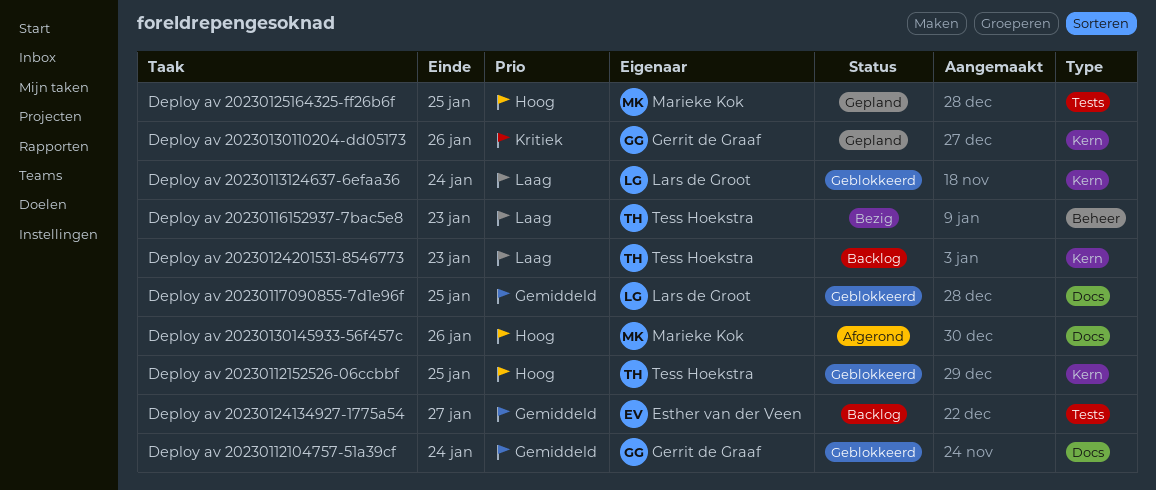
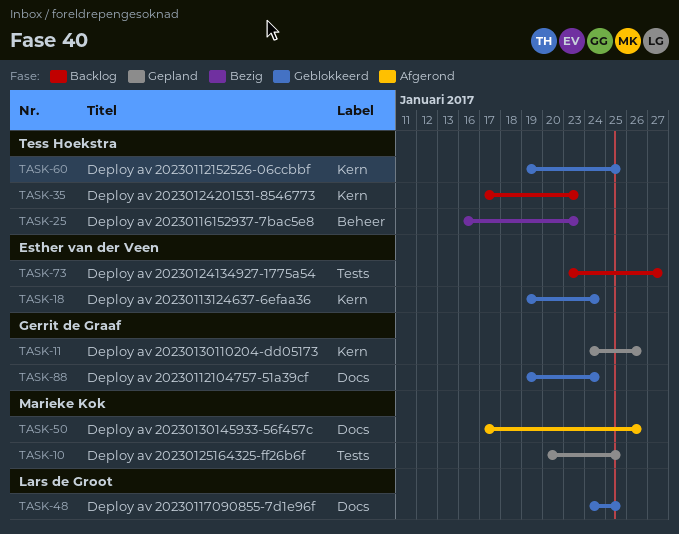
Deploy av 20230113124637-6efaa36, owner: Lars de Groot -> Esther van der Veen

